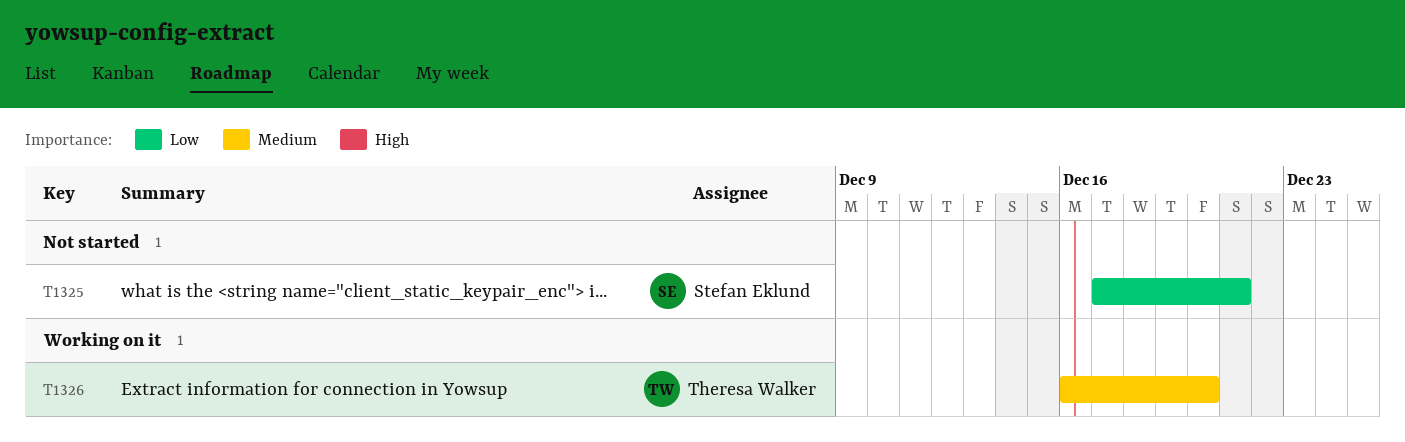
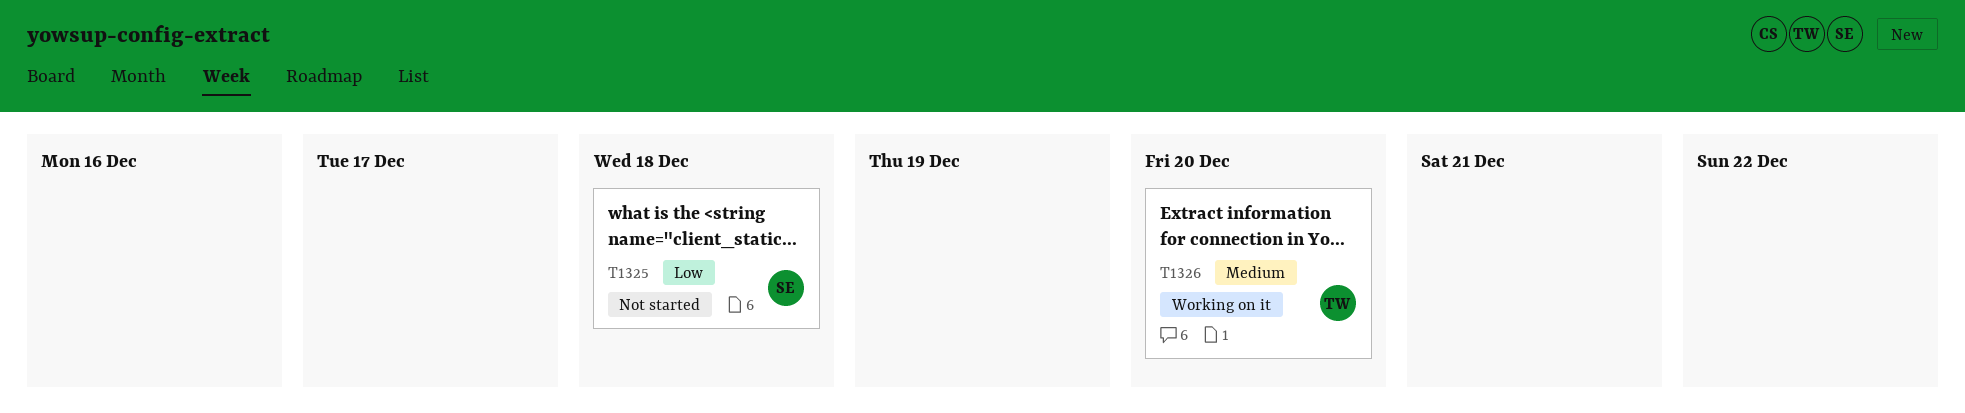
T1325, due: Dec 21 -> Dec 18

